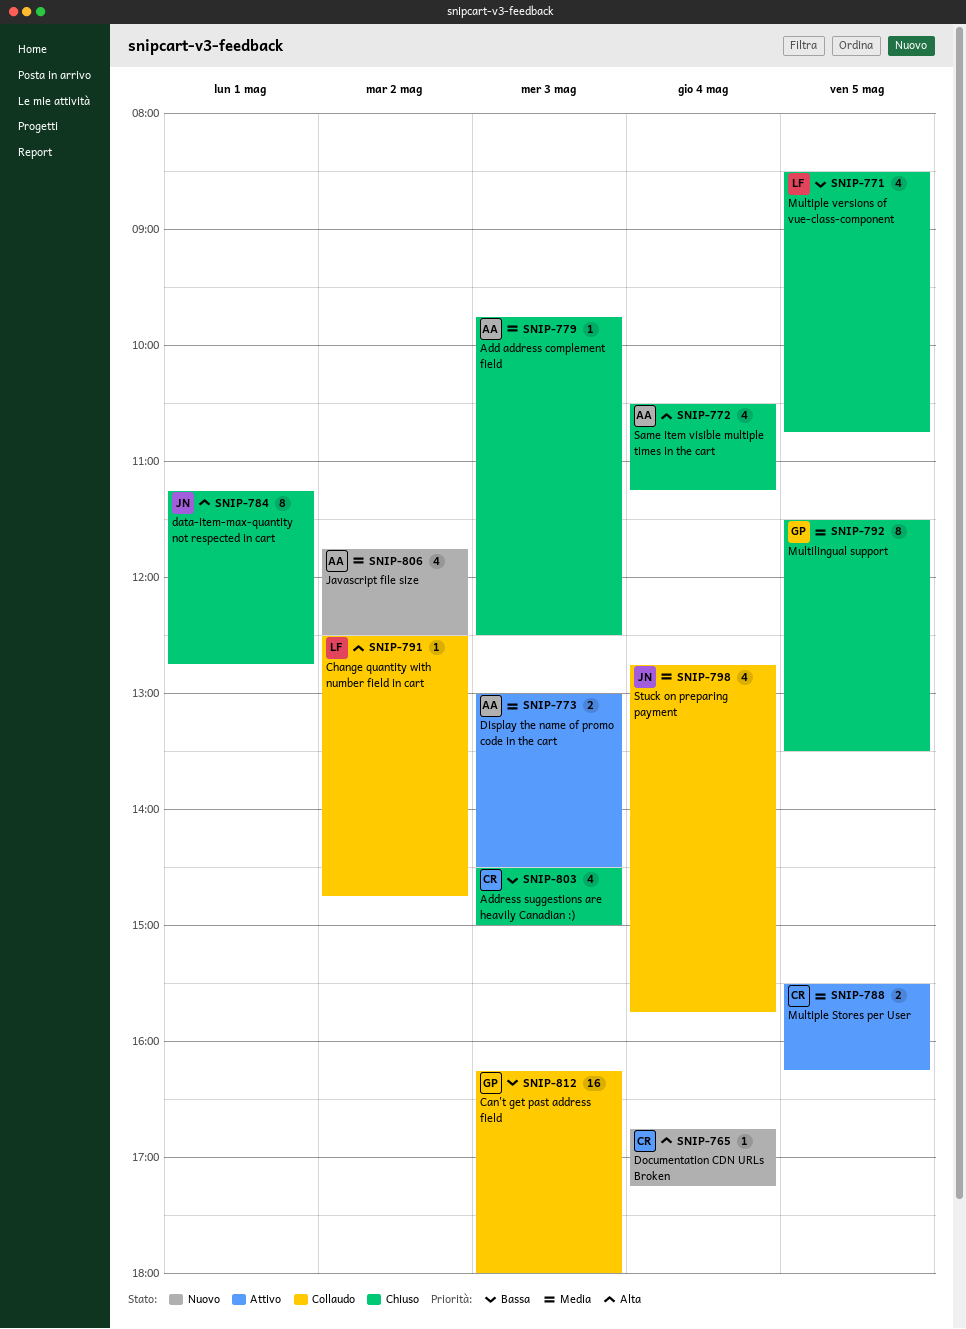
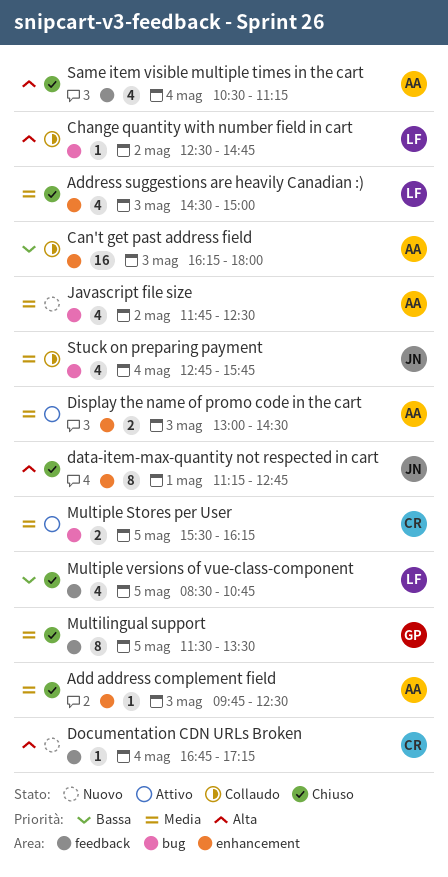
Address suggestions are heavily Canadian :), owner: CR -> LF
Address suggestions are heavily Canadian :), priority: Bassa -> Media
Can't get past address field, owner: GP -> AA

